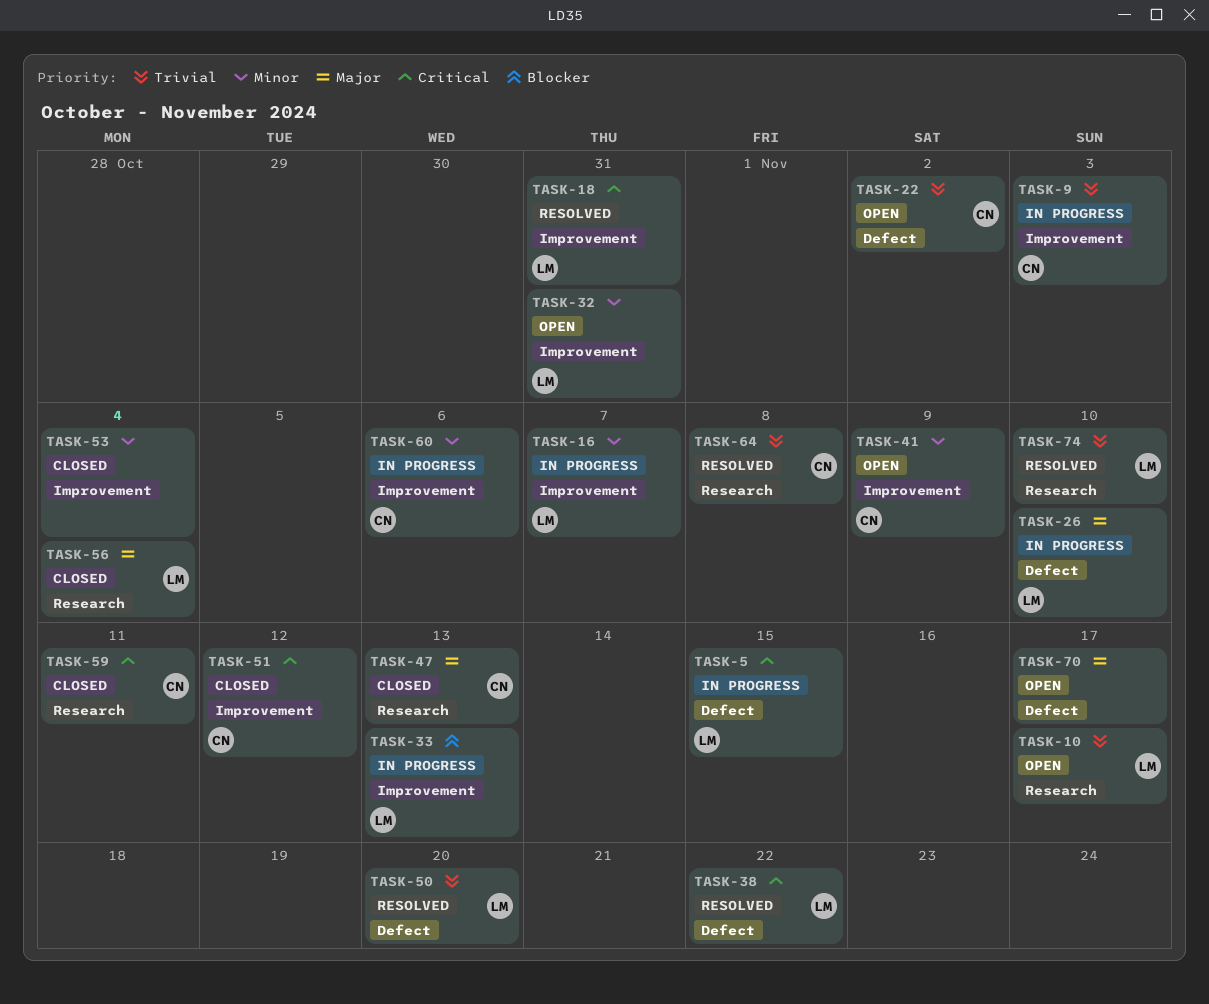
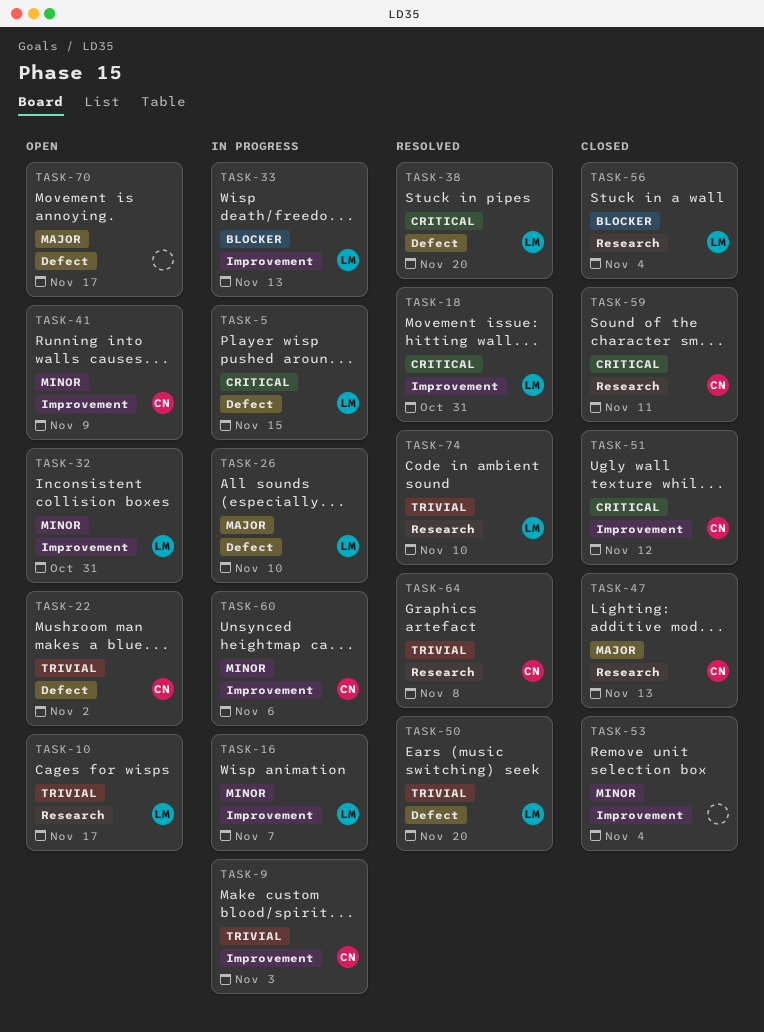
TASK-38, due: Nov 22 -> Nov 20
TASK-56, priority: Major -> Blocker

